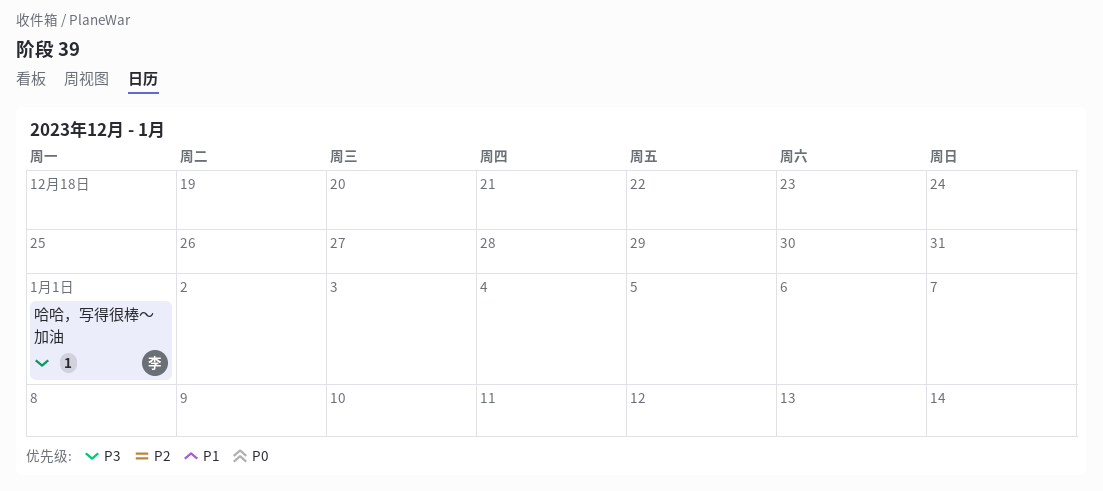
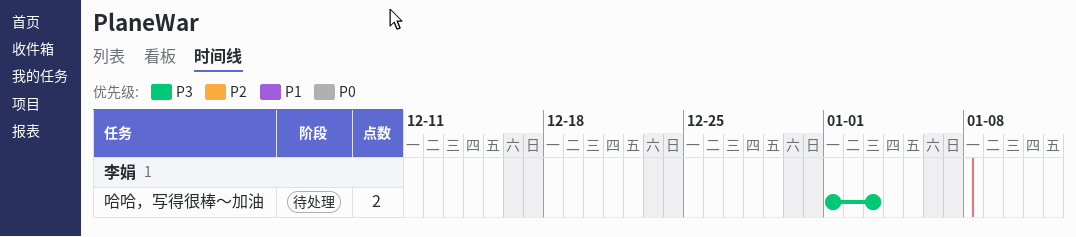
哈哈，写得很棒～加油, estimate: 1 -> 2
哈哈，写得很棒～加油, due: Jan 1 -> Jan 3

